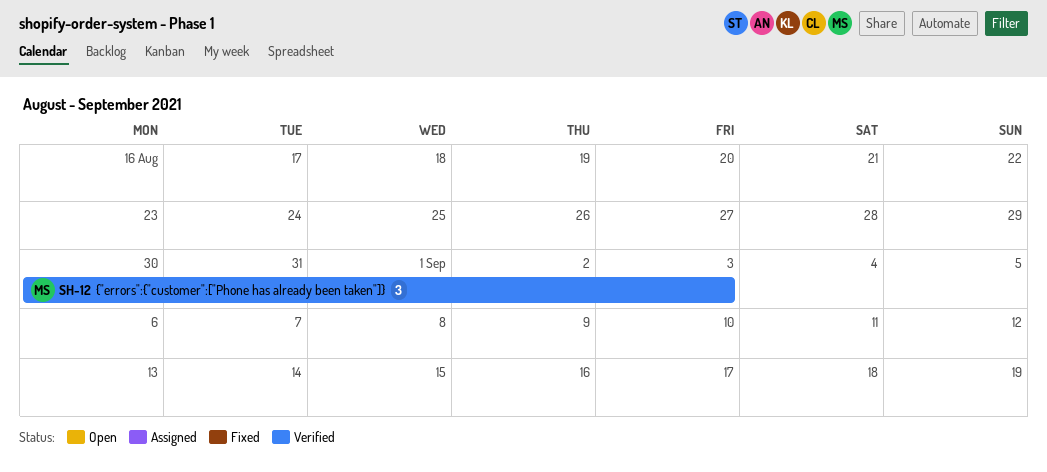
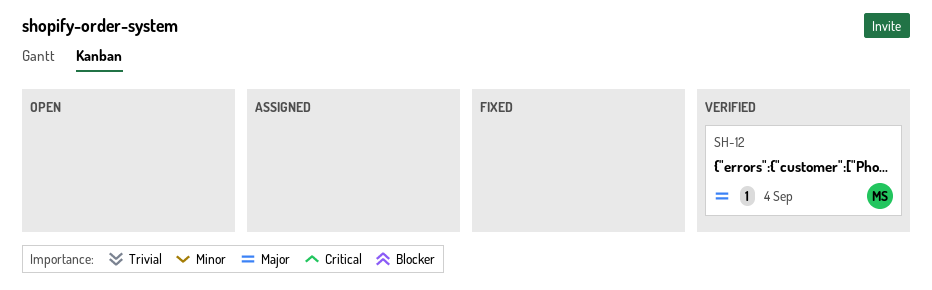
SH-12, estimate: 3 -> 1
SH-12, due: Sep 3 -> Sep 4

